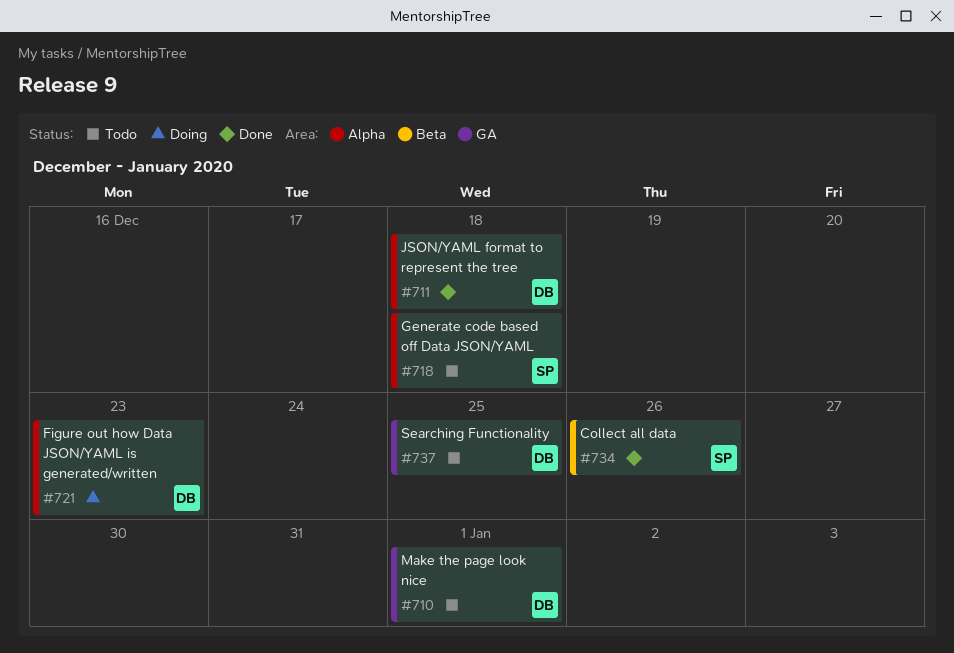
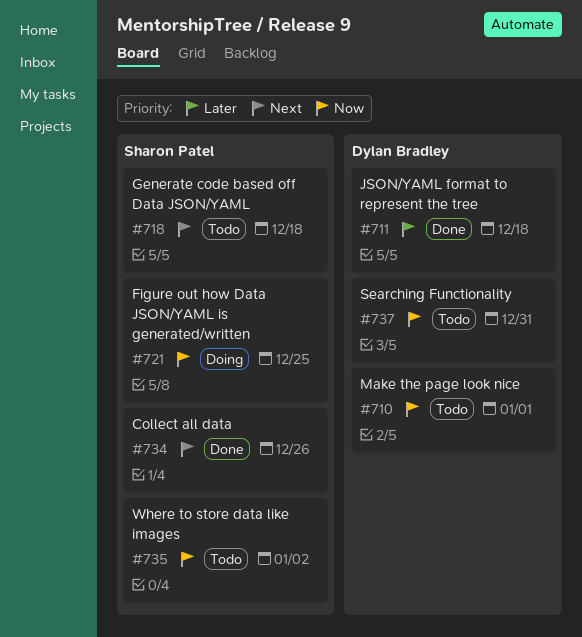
#721, owner: Dylan Bradley -> Sharon Patel
#721, due: Dec 23 -> Dec 25
#735: none -> present
#737, due: Dec 25 -> Dec 31

